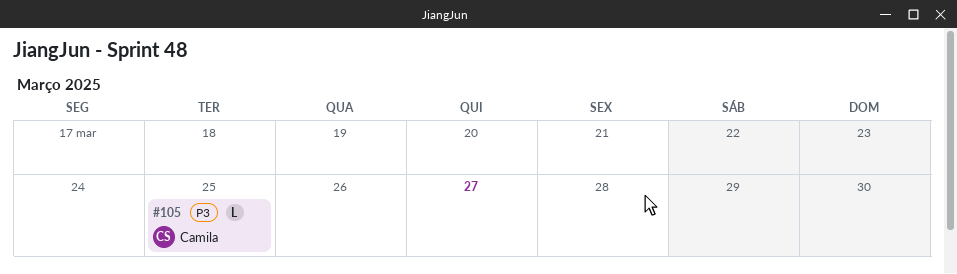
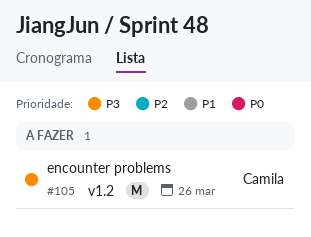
#105, estimate: L -> M
#105, due: Mar 25 -> Mar 26

